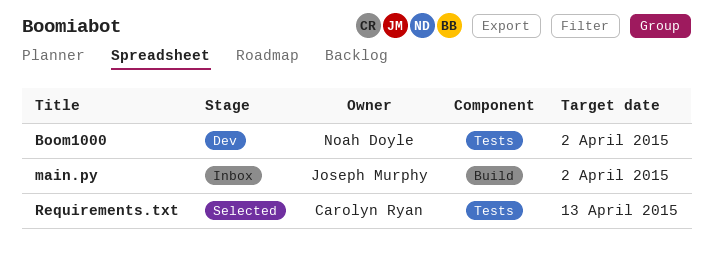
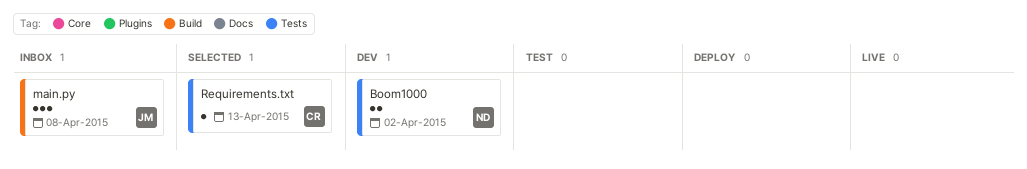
main.py, due: Apr 2 -> Apr 8

